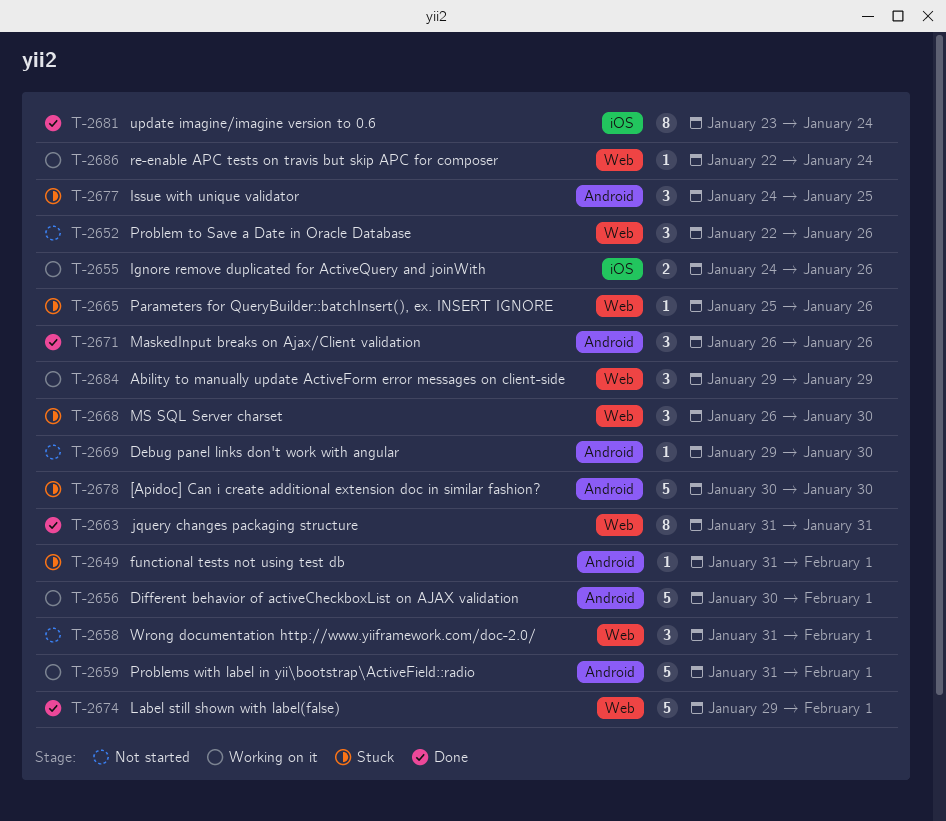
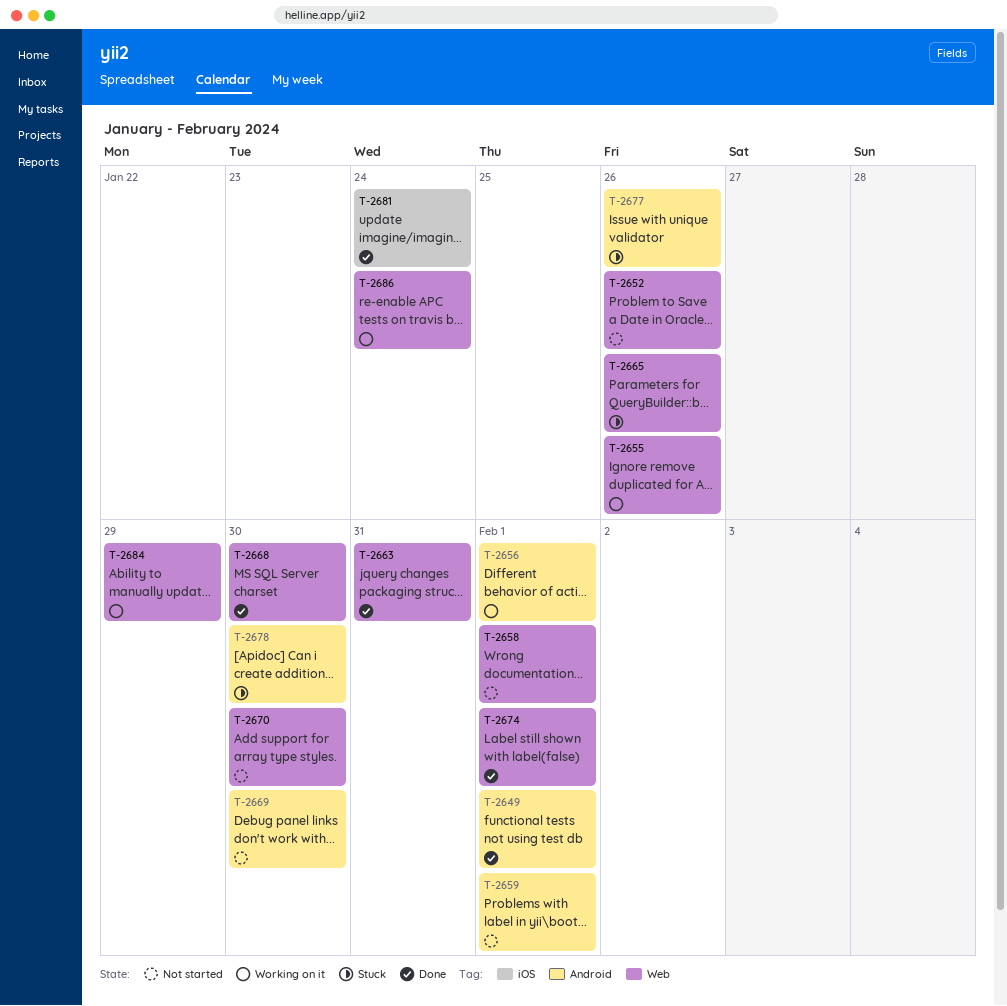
T-2649, status: Stuck -> Done
T-2655, label: iOS -> Web
T-2659, status: Working on it -> Not started
T-2668, status: Stuck -> Done
T-2670: none -> present
T-2671: present -> none
T-2677, due: Jan 25 -> Jan 26

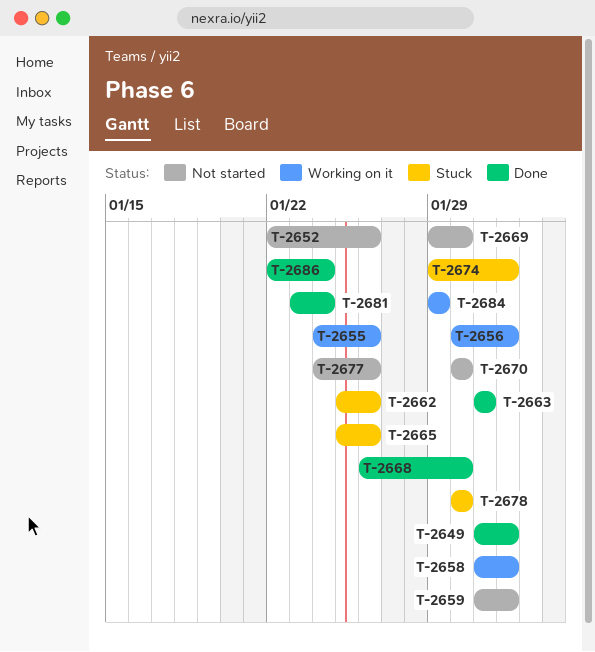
T-2658, status: Not started -> Working on it
T-2662: none -> present
T-2674, status: Done -> Stuck
T-2677, status: Stuck -> Not started
T-2686, status: Working on it -> Done

